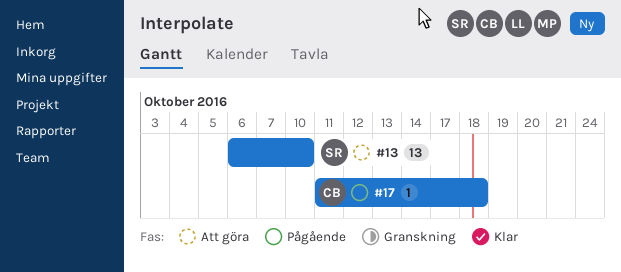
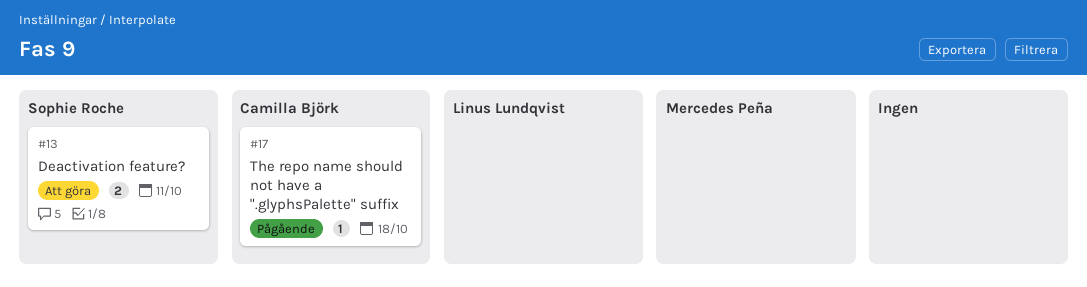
#13, estimate: 13 -> 2
#13, due: Oct 10 -> Oct 11

